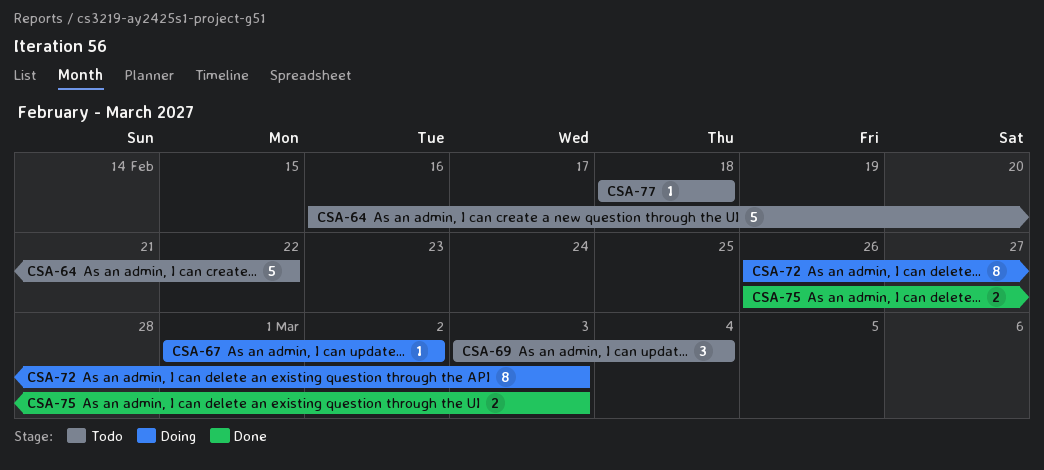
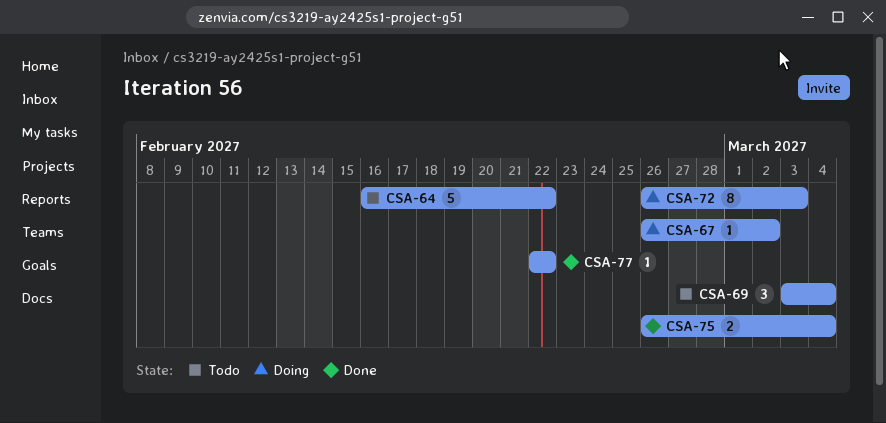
CSA-67, start: Mar 1 -> Feb 26
CSA-75, due: Mar 3 -> Mar 4
CSA-77, status: Todo -> Done
CSA-77, start: Feb 18 -> Feb 22
CSA-77, due: Feb 18 -> Feb 22

